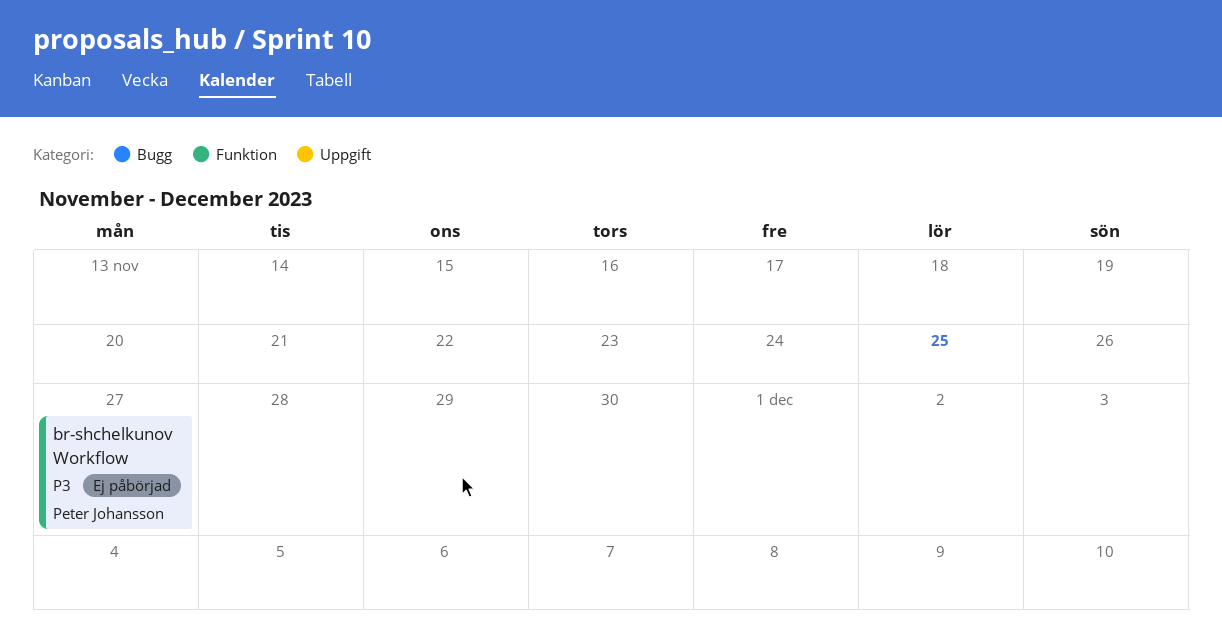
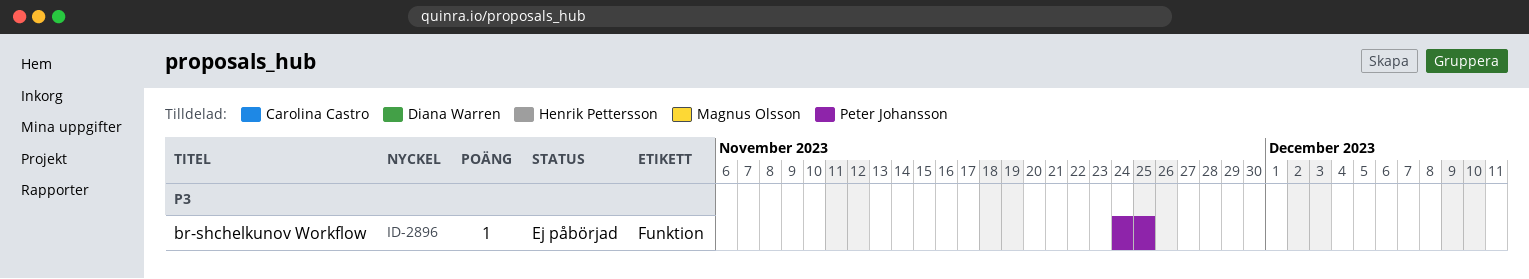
br-shchelkunov Workflow, due: Nov 27 -> Nov 25

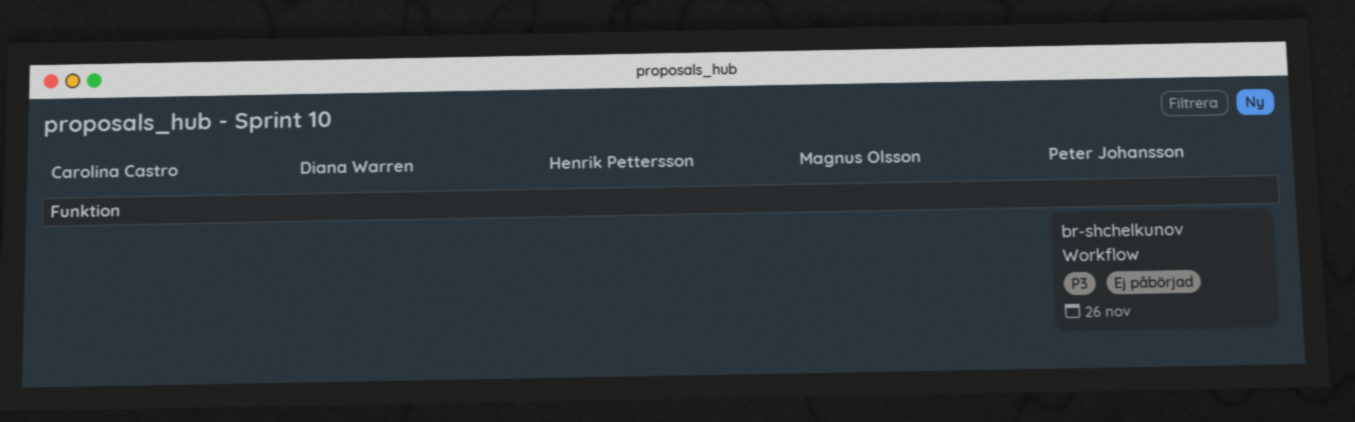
br-shchelkunov Workflow, due: Nov 25 -> Nov 26

